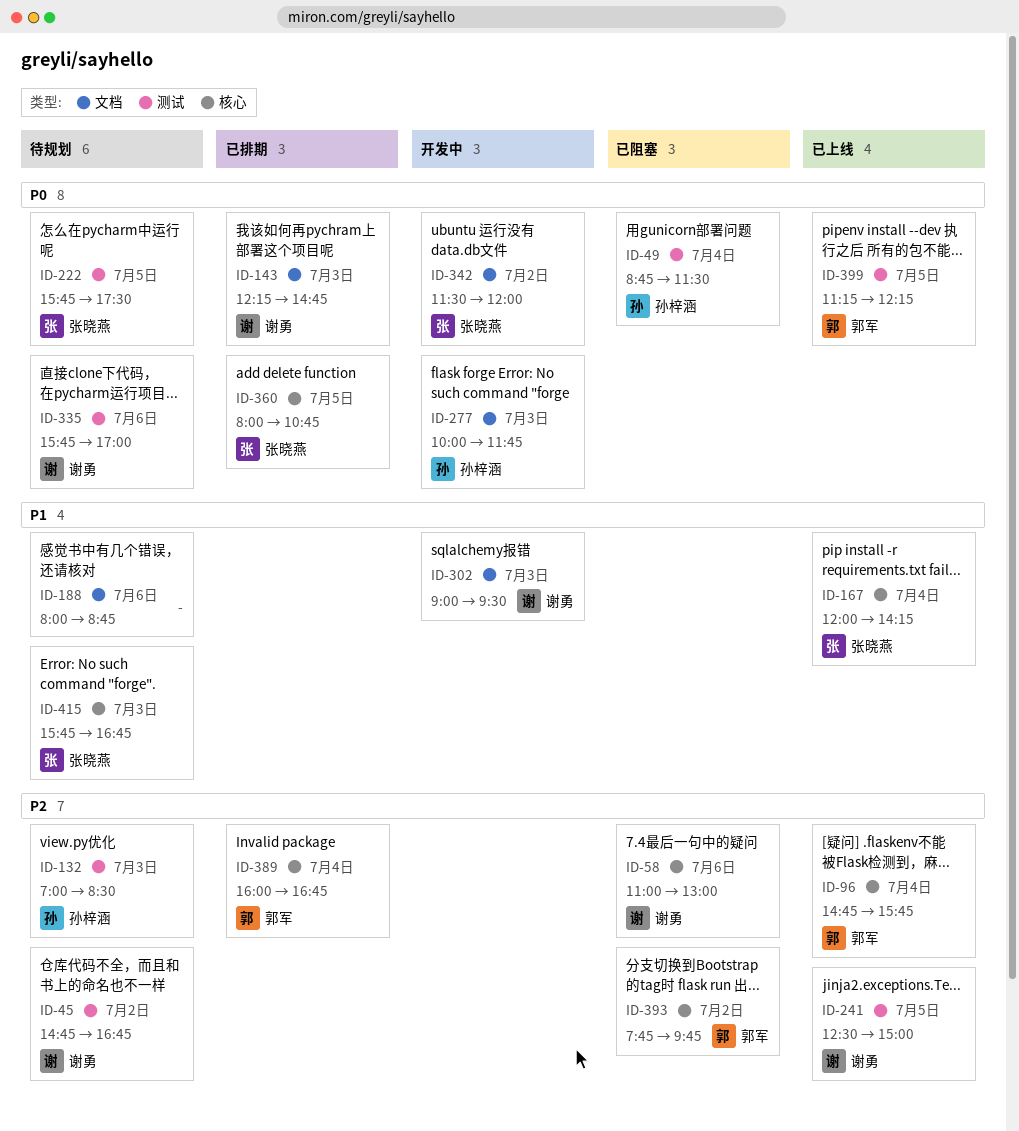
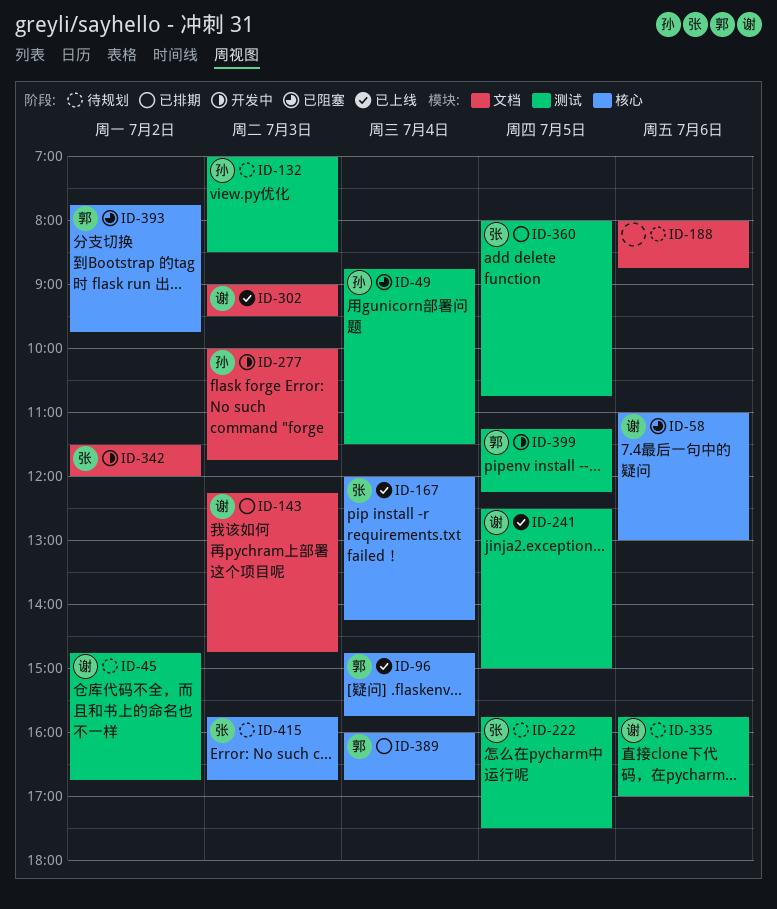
ID-302, status: 开发中 -> 已上线
ID-360, label: 核心 -> 测试
ID-399, status: 已上线 -> 开发中

